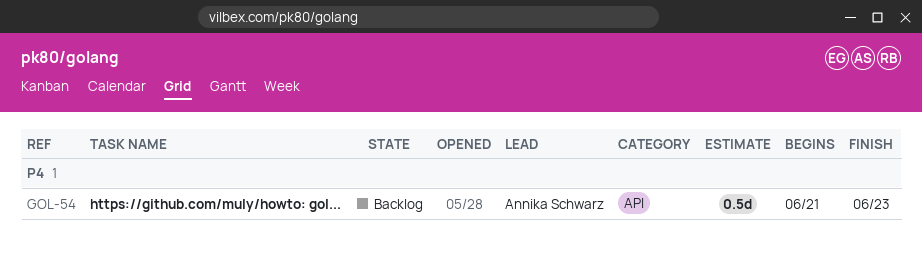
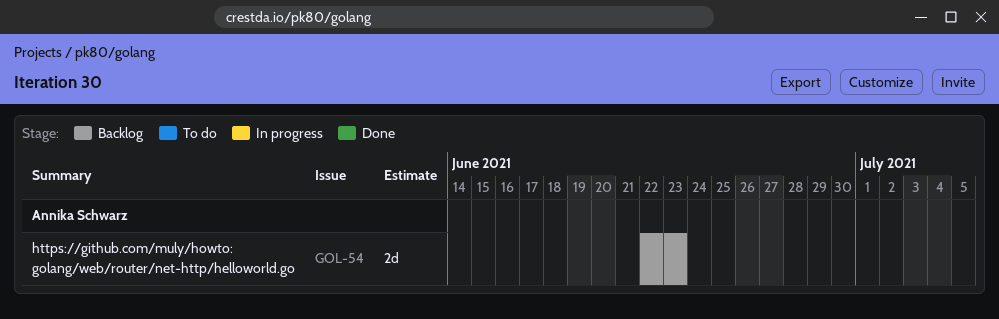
GOL-54, estimate: 0.5d -> 2d
GOL-54, start: Jun 21 -> Jun 22

